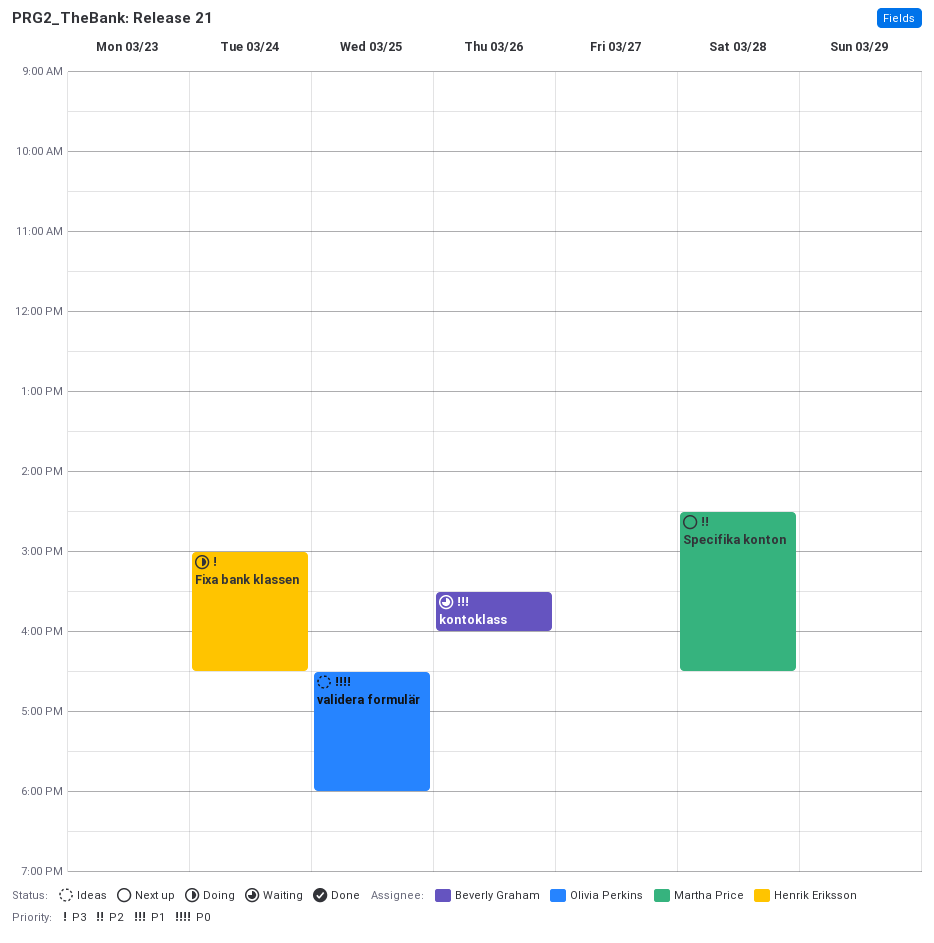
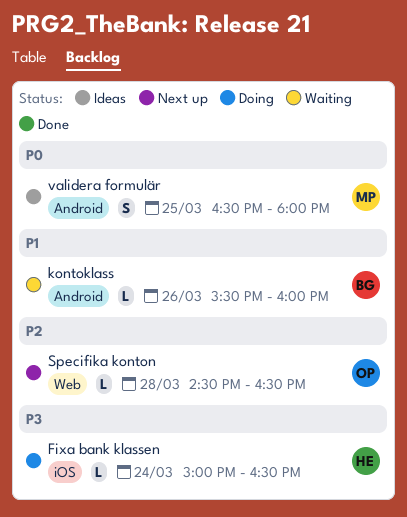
Specifika konton, owner: Martha Price -> Olivia Perkins
validera formulär, owner: Olivia Perkins -> Martha Price

